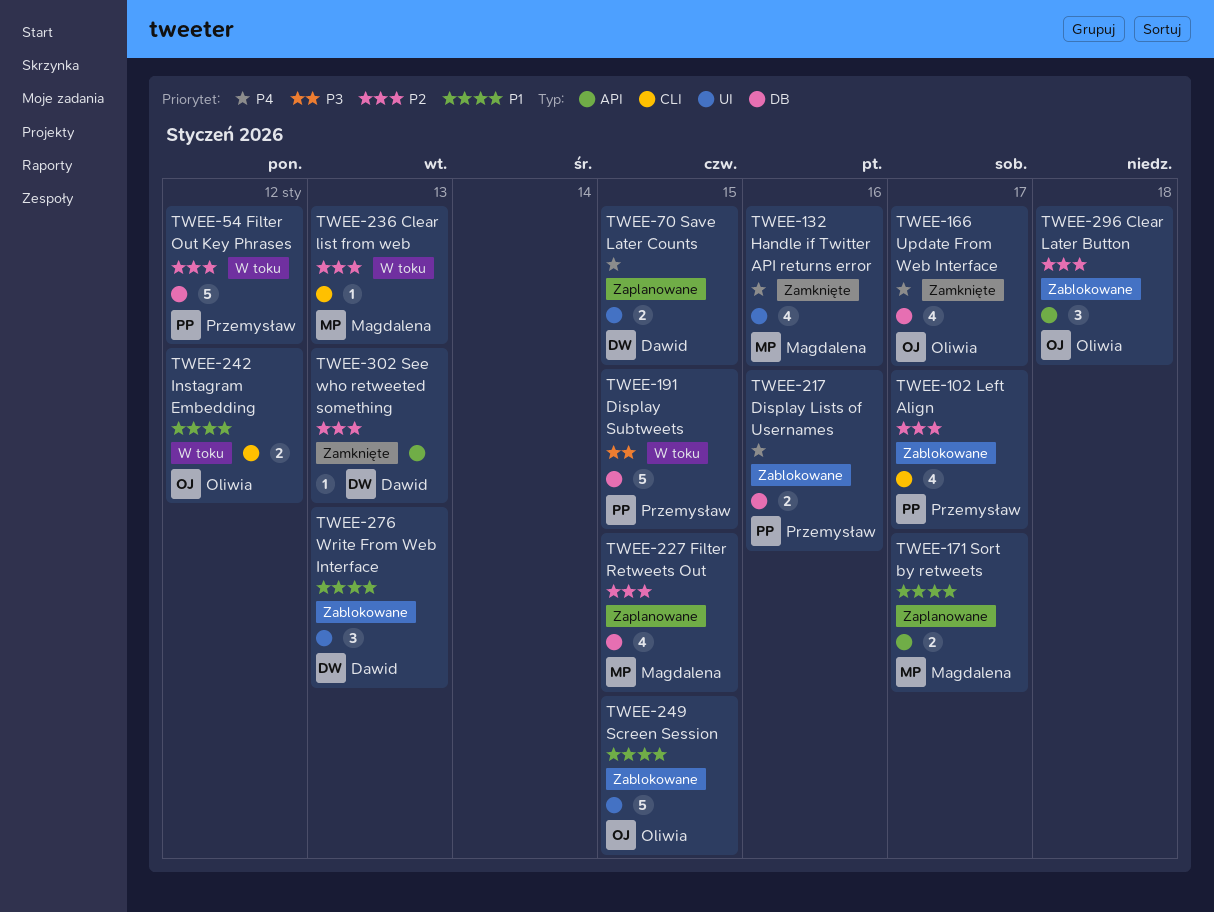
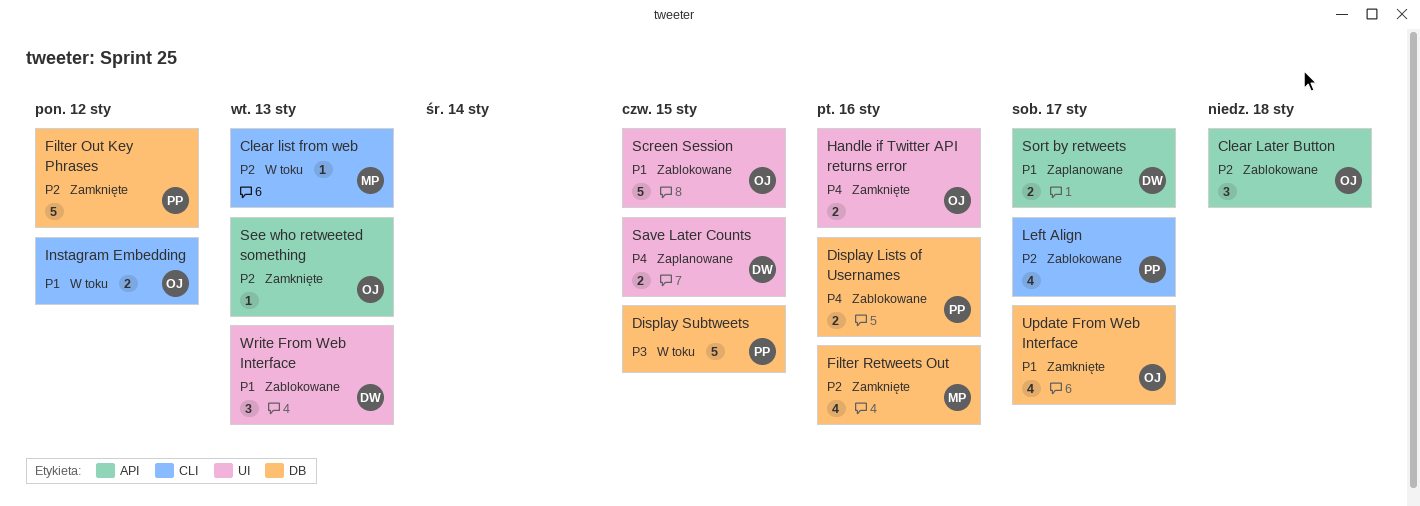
Filter Out Key Phrases, status: W toku -> Zamknięte
Filter Retweets Out, status: Zaplanowane -> Zamknięte
Filter Retweets Out, due: Jan 15 -> Jan 16
Handle if Twitter API returns error, owner: Magdalena -> Oliwia
Handle if Twitter API returns error, estimate: 4 -> 2
See who retweeted something, owner: Dawid -> Oliwia
Sort by retweets, owner: Magdalena -> Dawid
Update From Web Interface, priority: P4 -> P1

